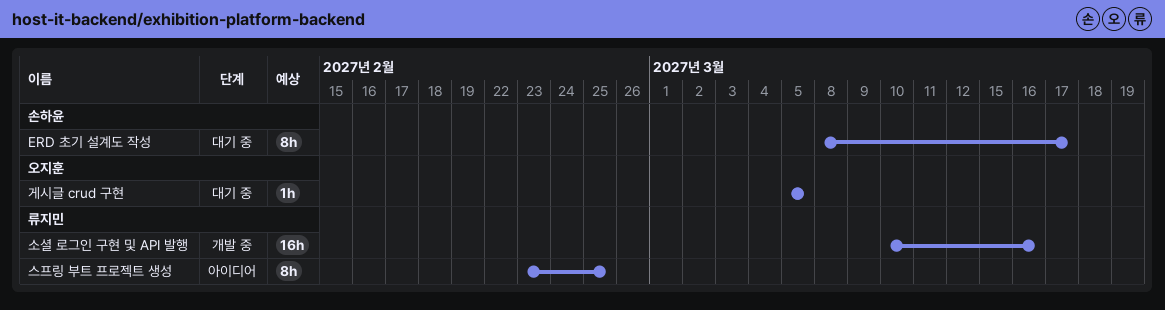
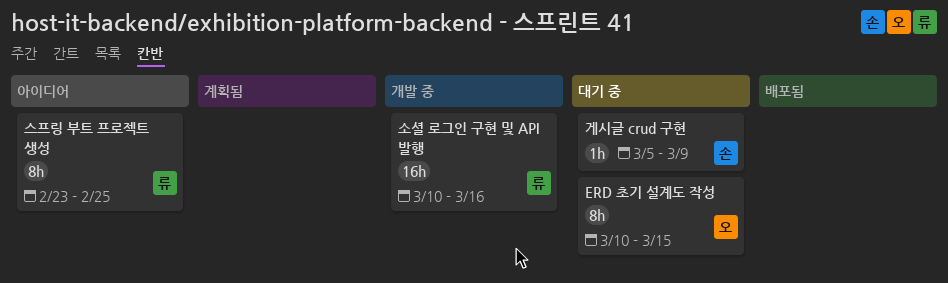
ERD 초기 설계도 작성, owner: 손하윤 -> 오지훈
ERD 초기 설계도 작성, start: Mar 8 -> Mar 10
ERD 초기 설계도 작성, due: Mar 17 -> Mar 15
게시글 crud 구현, owner: 오지훈 -> 손하윤
게시글 crud 구현, due: Mar 5 -> Mar 9

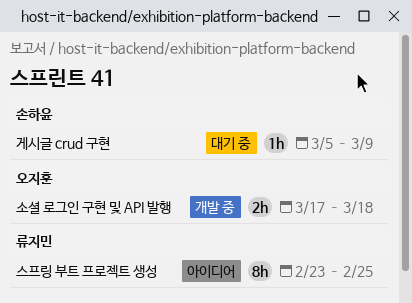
ERD 초기 설계도 작성: present -> none
소셜 로그인 구현 및 API 발행, owner: 류지민 -> 오지훈
소셜 로그인 구현 및 API 발행, estimate: 16h -> 2h
소셜 로그인 구현 및 API 발행, start: Mar 10 -> Mar 17
소셜 로그인 구현 및 API 발행, due: Mar 16 -> Mar 18

